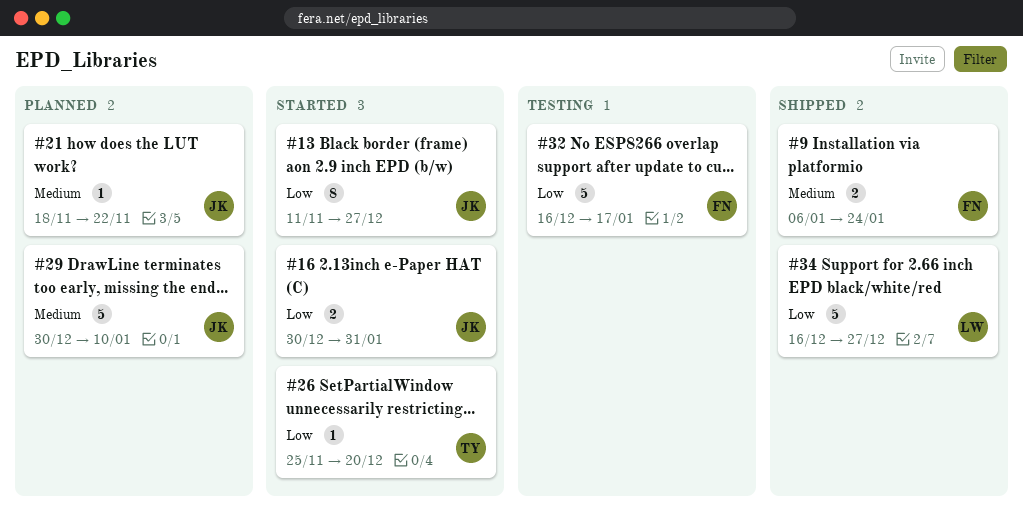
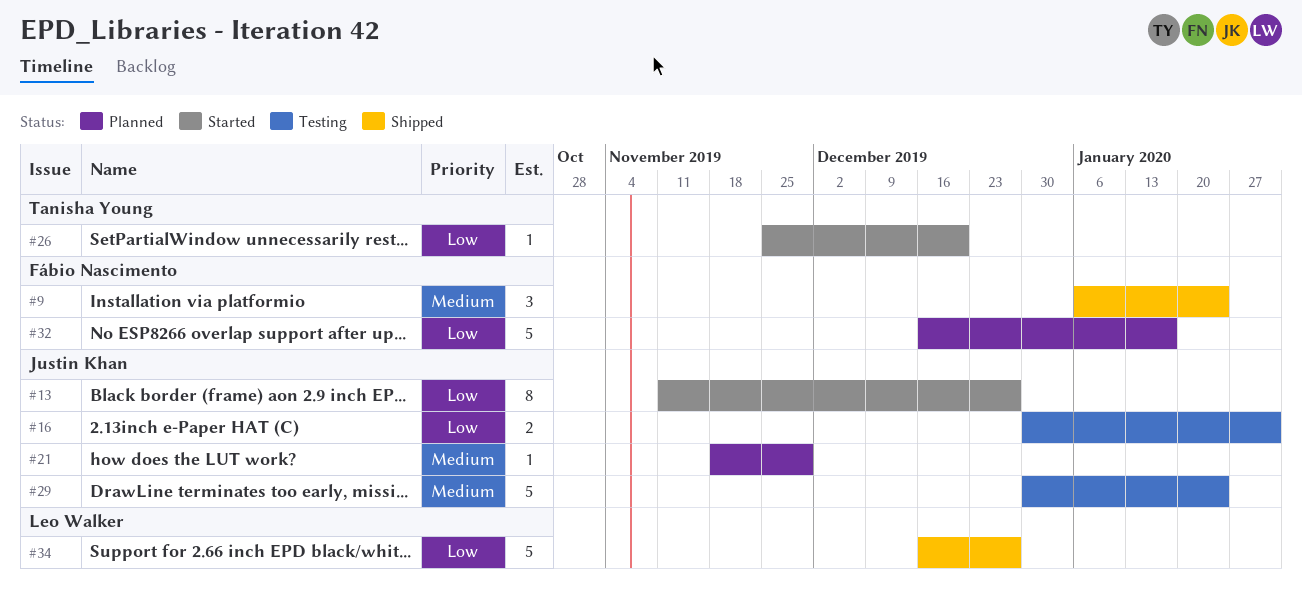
#9, estimate: 2 -> 3
#16, status: Started -> Testing
#21, due: Nov 22 -> Nov 29
#29, status: Planned -> Testing
#29, due: Jan 10 -> Jan 24
#32, status: Testing -> Planned

